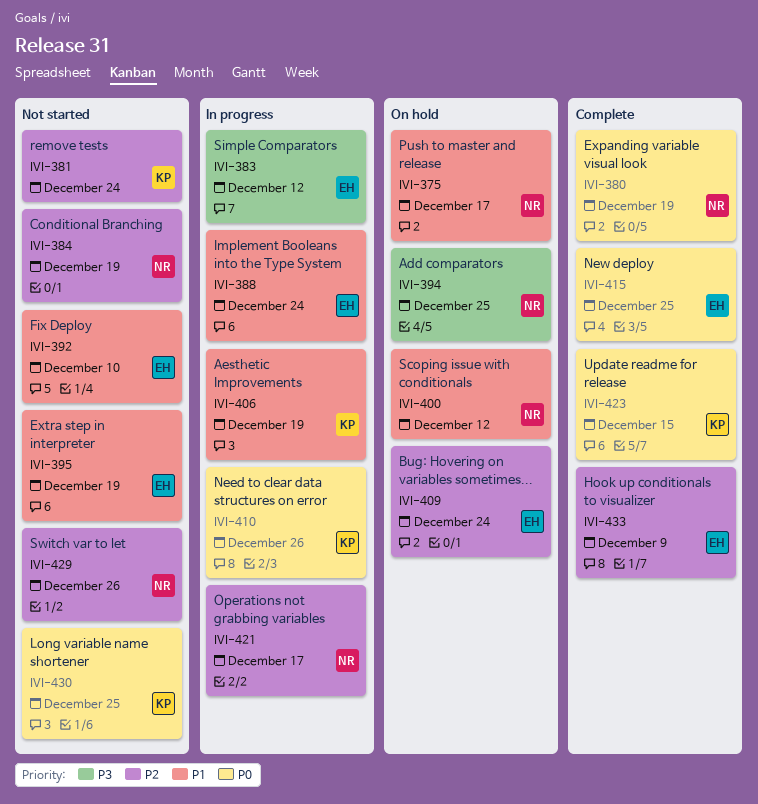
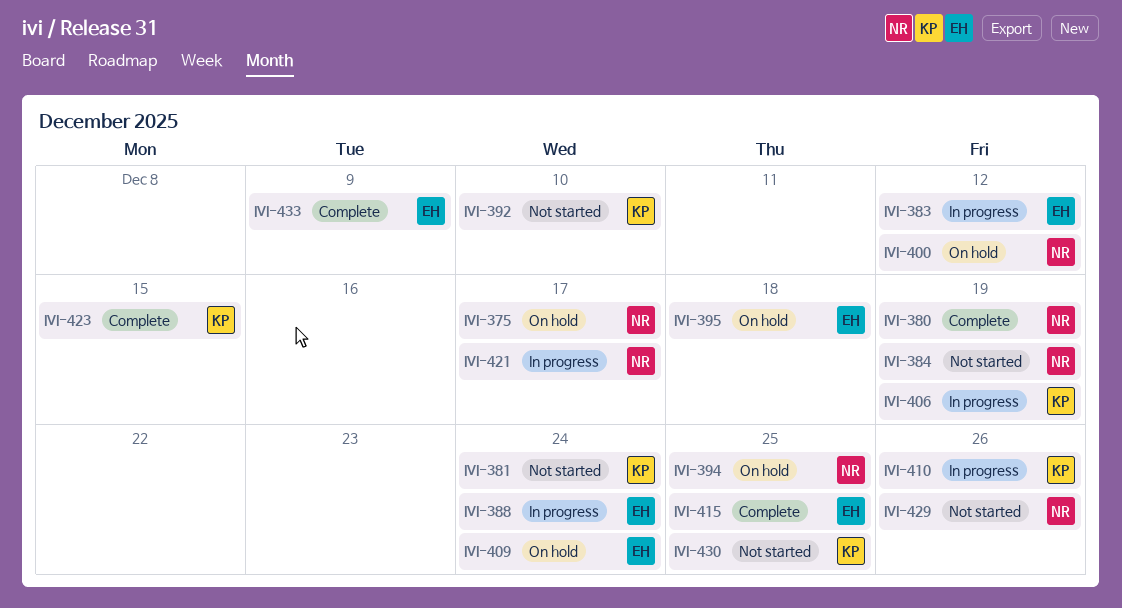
IVI-392, owner: EH -> KP
IVI-395, status: Not started -> On hold
IVI-395, due: Dec 19 -> Dec 18

